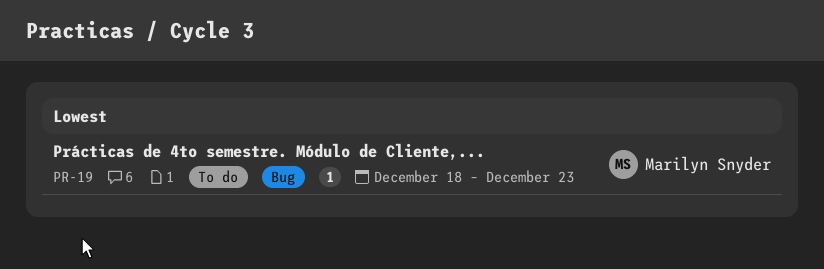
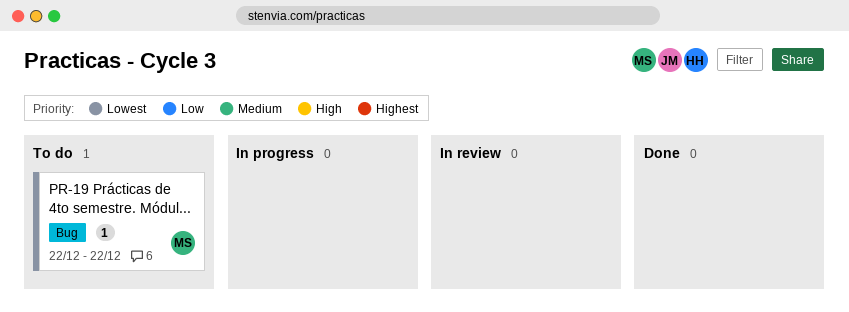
PR-19, start: Dec 18 -> Dec 22
PR-19, due: Dec 23 -> Dec 22

